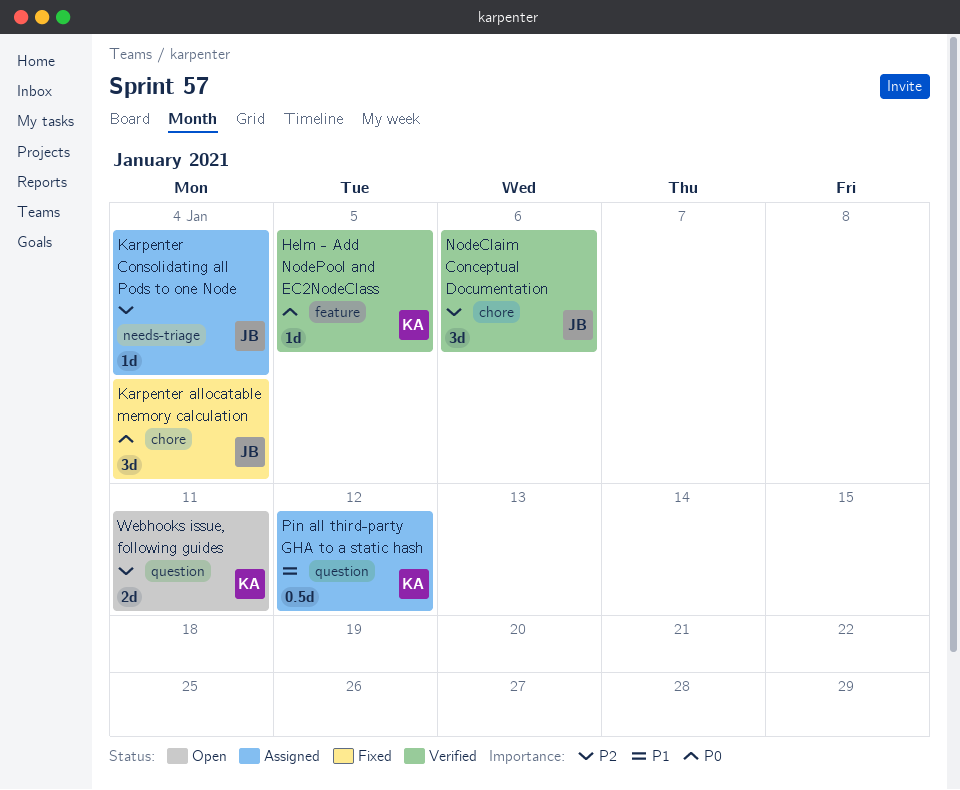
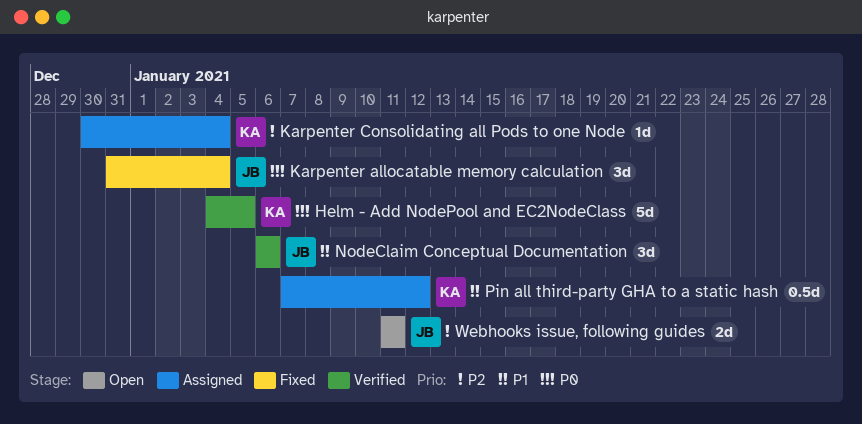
Helm - Add NodePool and EC2NodeClass, estimate: 1d -> 5d
Karpenter Consolidating all Pods to one Node, owner: JB -> KA
NodeClaim Conceptual Documentation, priority: P2 -> P1
Webhooks issue, following guides, owner: KA -> JB

